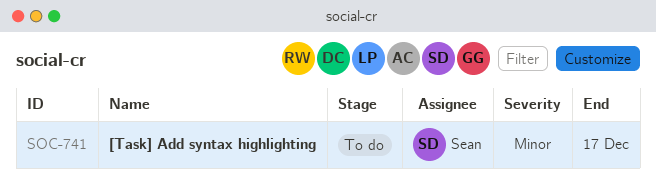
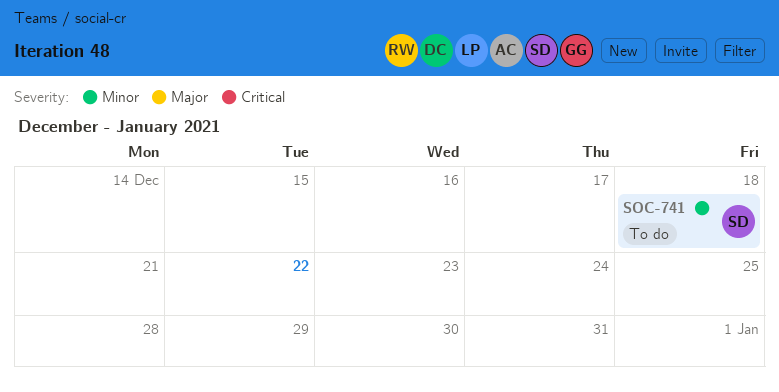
SOC-741, due: Dec 17 -> Dec 18

